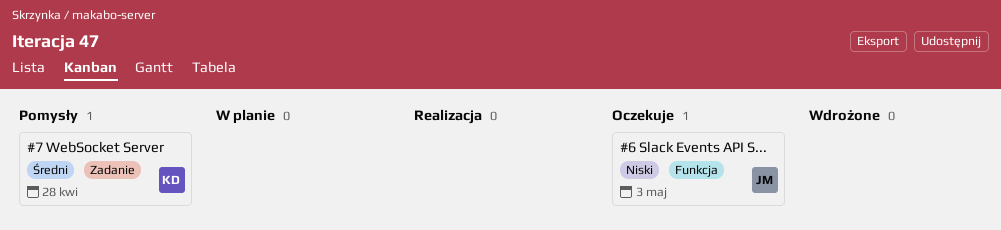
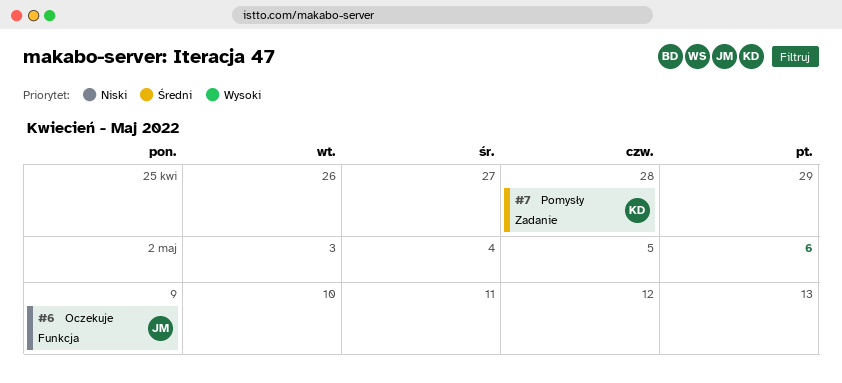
#6, due: May 3 -> May 9

